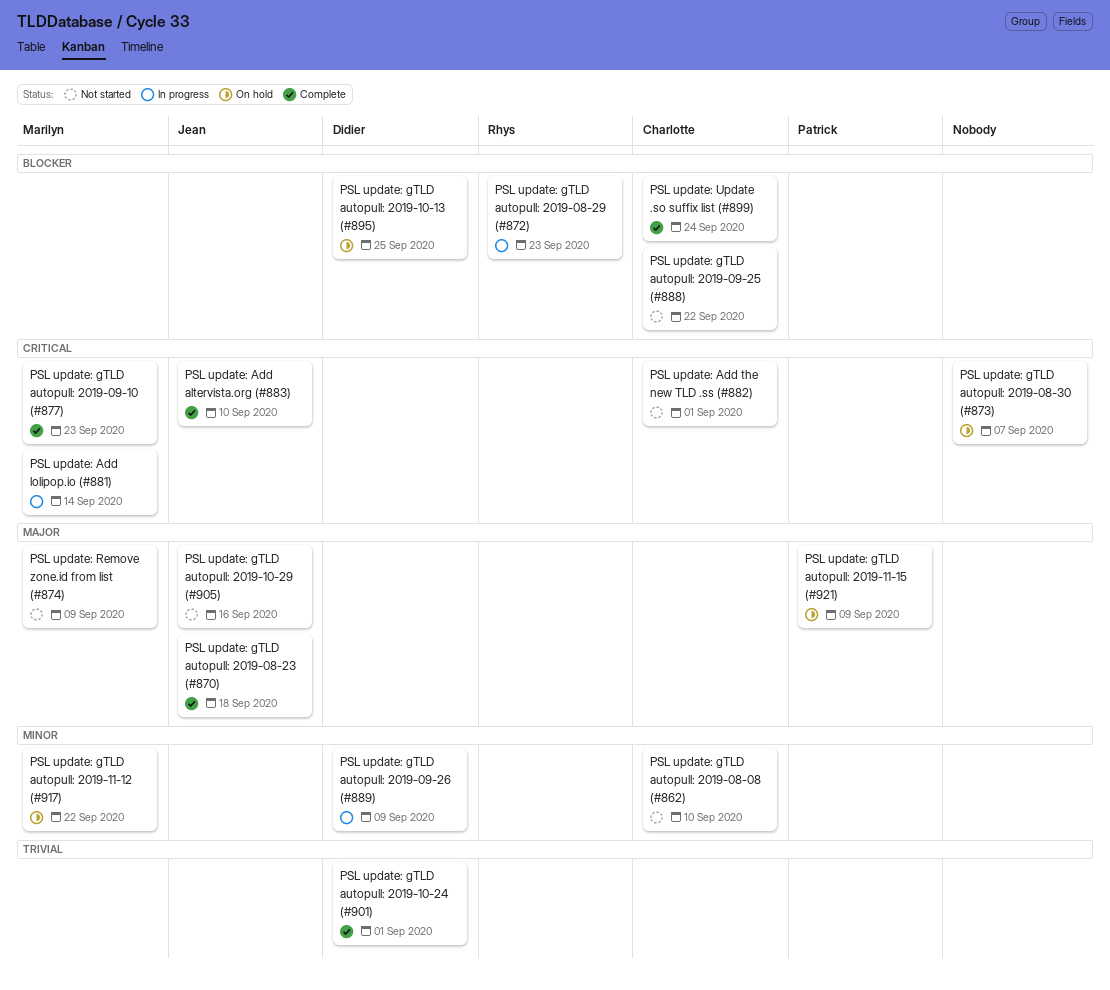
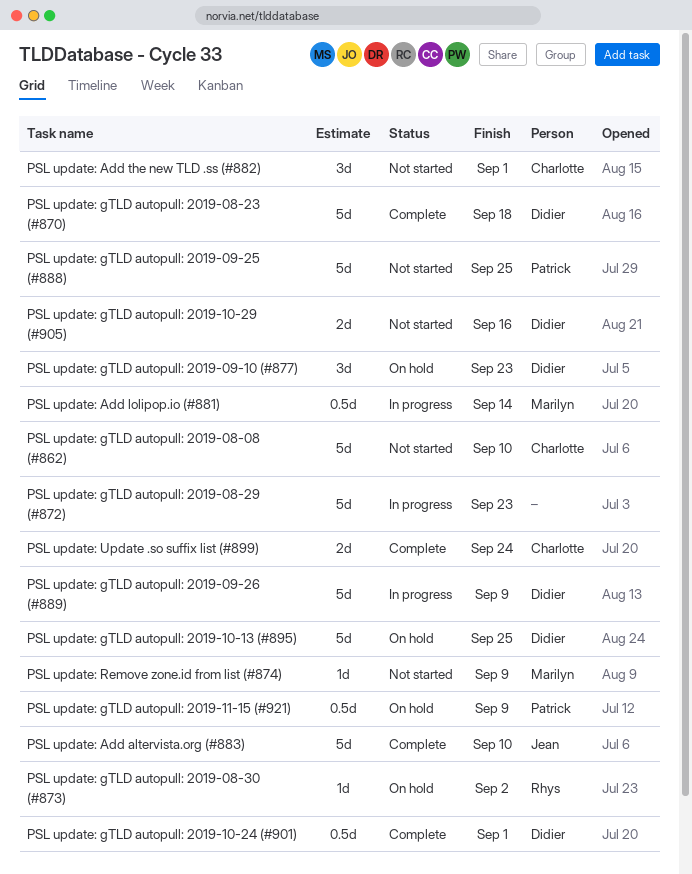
PSL update: gTLD autopull: 2019-08-23 (#870), owner: Jean -> Didier
PSL update: gTLD autopull: 2019-08-29 (#872), owner: Rhys -> none
PSL update: gTLD autopull: 2019-08-30 (#873), owner: none -> Rhys
PSL update: gTLD autopull: 2019-08-30 (#873), due: Sep 7 -> Sep 2
PSL update: gTLD autopull: 2019-09-10 (#877), status: Complete -> On hold
PSL update: gTLD autopull: 2019-09-10 (#877), owner: Marilyn -> Didier
PSL update: gTLD autopull: 2019-09-25 (#888), owner: Charlotte -> Patrick
PSL update: gTLD autopull: 2019-09-25 (#888), due: Sep 22 -> Sep 25
PSL update: gTLD autopull: 2019-10-29 (#905), owner: Jean -> Didier
PSL update: gTLD autopull: 2019-11-12 (#917): present -> none

